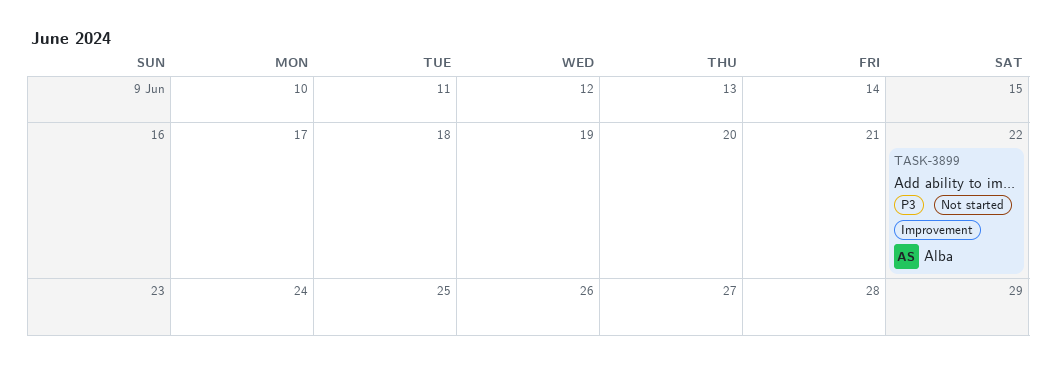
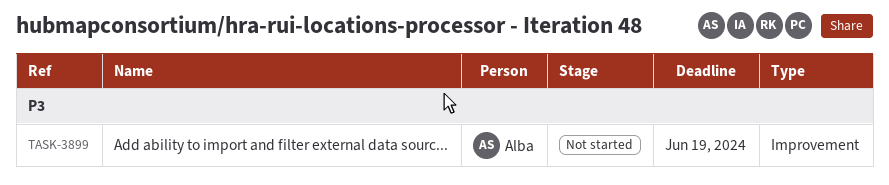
TASK-3899, due: Jun 22 -> Jun 19

